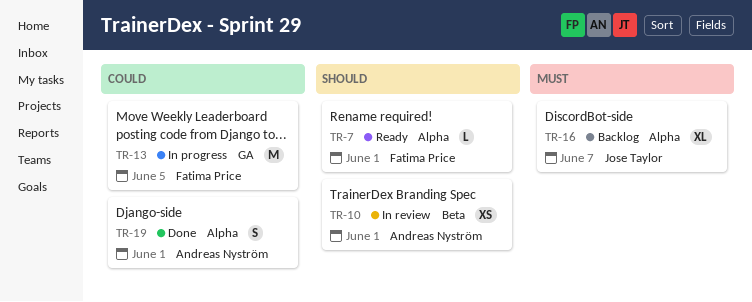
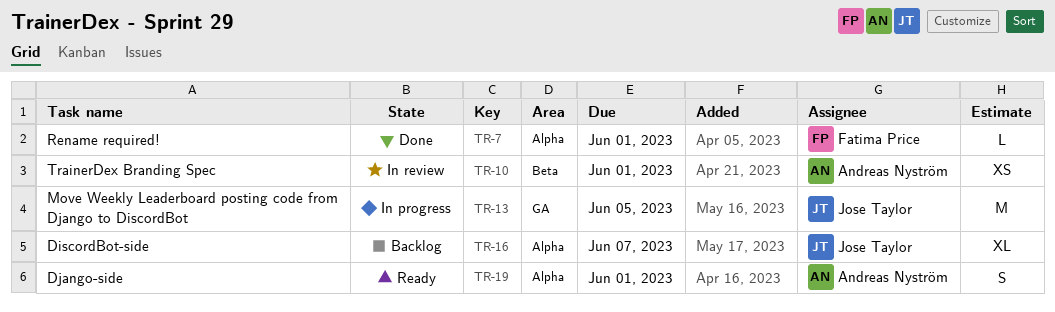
TR-7, status: Ready -> Done
TR-13, owner: Fatima Price -> Jose Taylor
TR-19, status: Done -> Ready

